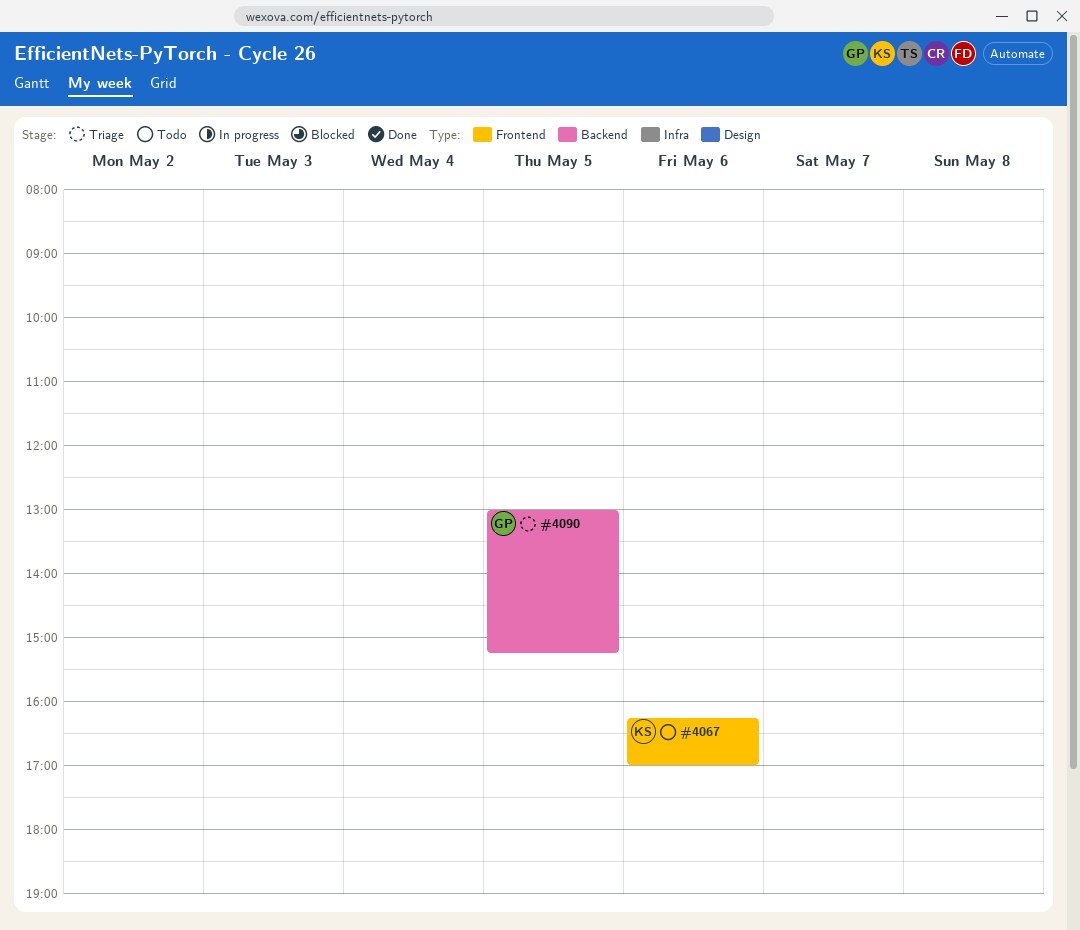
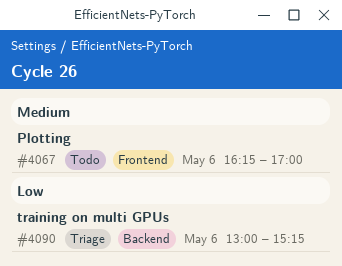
#4090, day: May 5 -> May 6

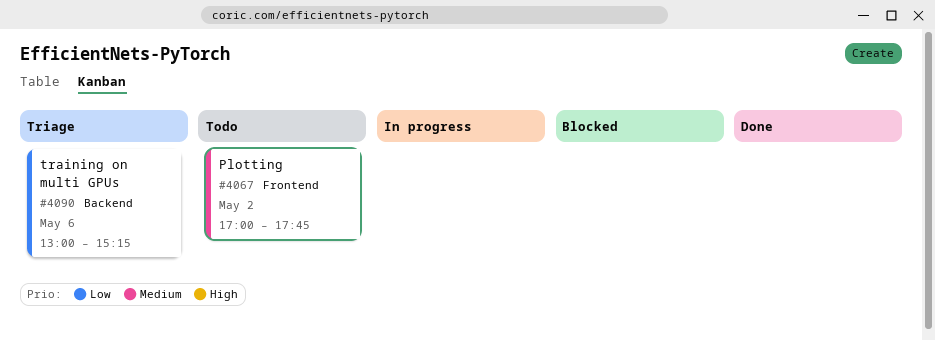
#4067, day: May 6 -> May 2
#4067, begins: 16:15 -> 17:00
#4067, ends: 17:00 -> 17:45

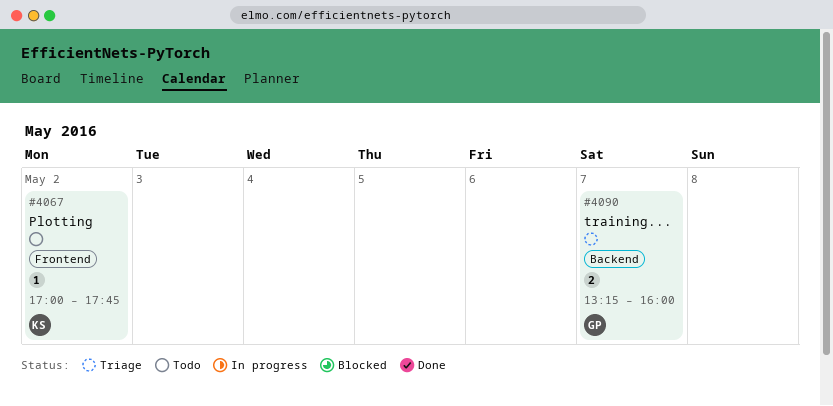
#4090, day: May 6 -> May 7
#4090, begins: 13:00 -> 13:15
#4090, ends: 15:15 -> 16:00

